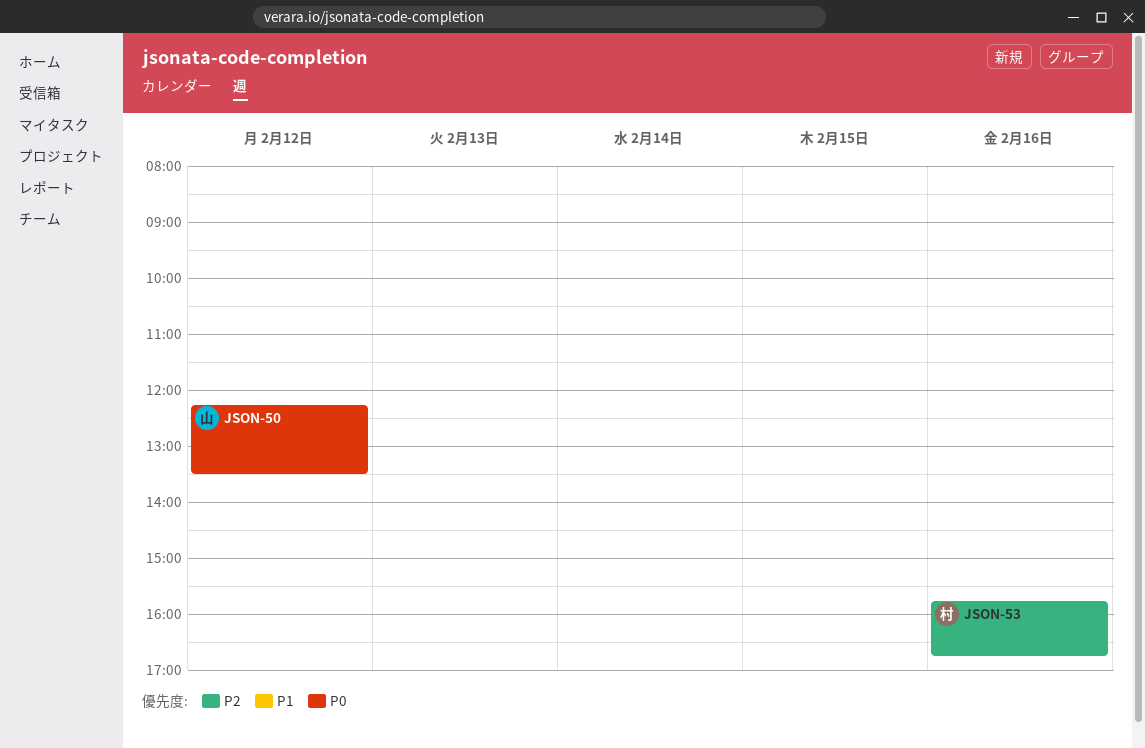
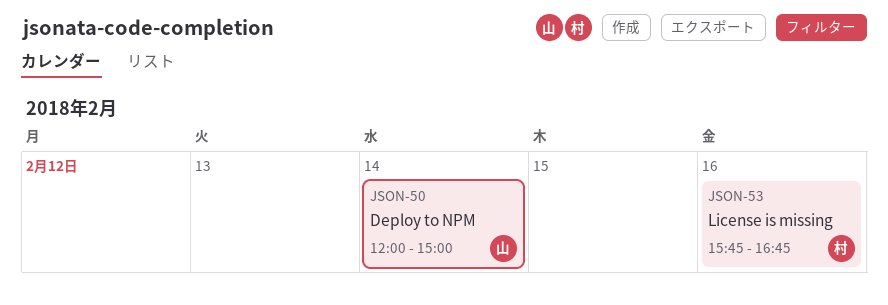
JSON-50, day: Feb 12 -> Feb 14
JSON-50, begins: 12:15 -> 12:00
JSON-50, ends: 13:30 -> 15:00

